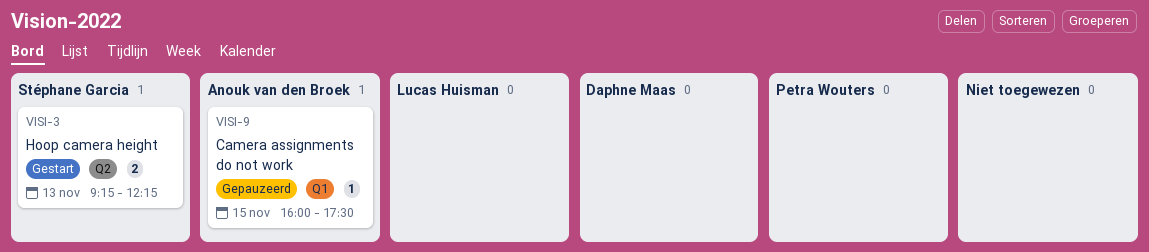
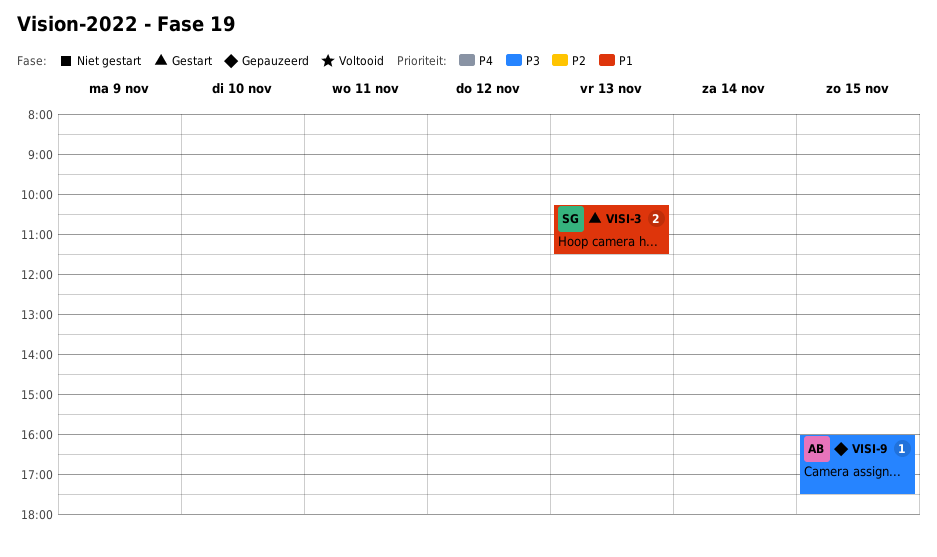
VISI-3, begins: 09:15 -> 10:15
VISI-3, ends: 12:15 -> 11:30

